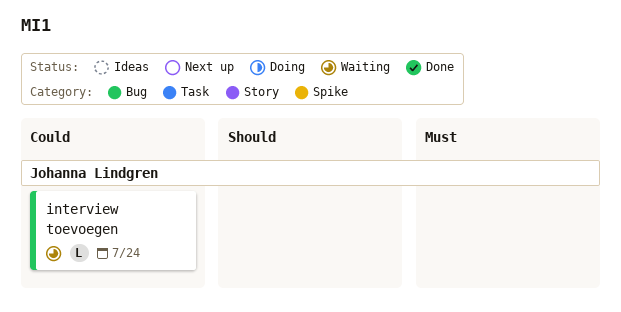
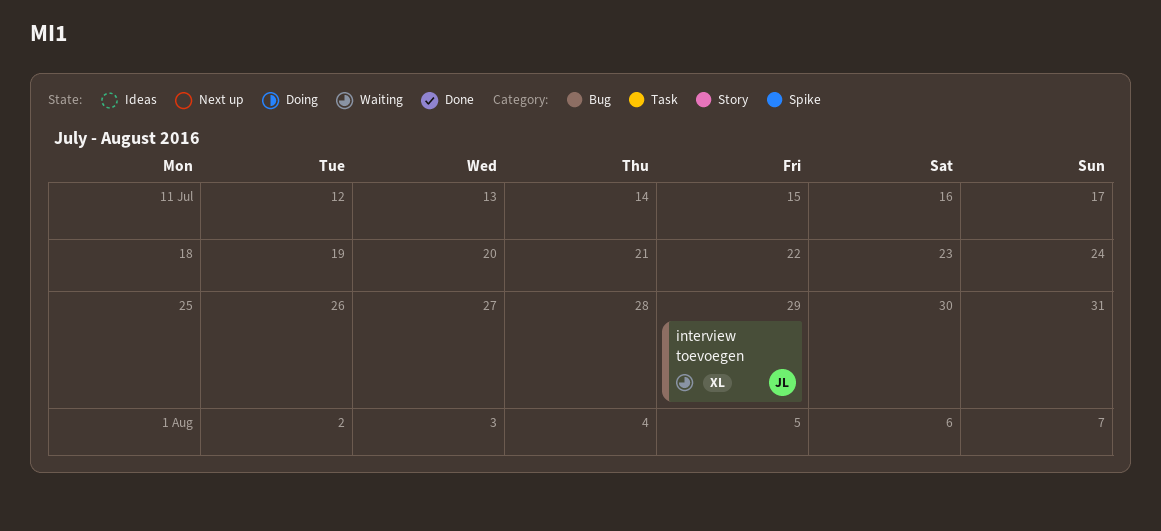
interview toevoegen, estimate: L -> XL
interview toevoegen, due: Jul 24 -> Jul 29

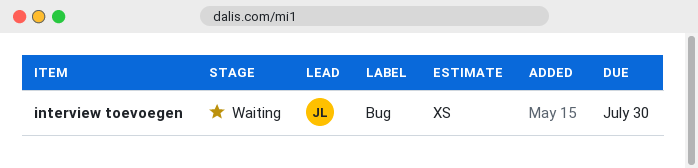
interview toevoegen, estimate: XL -> XS
interview toevoegen, due: Jul 29 -> Jul 30

